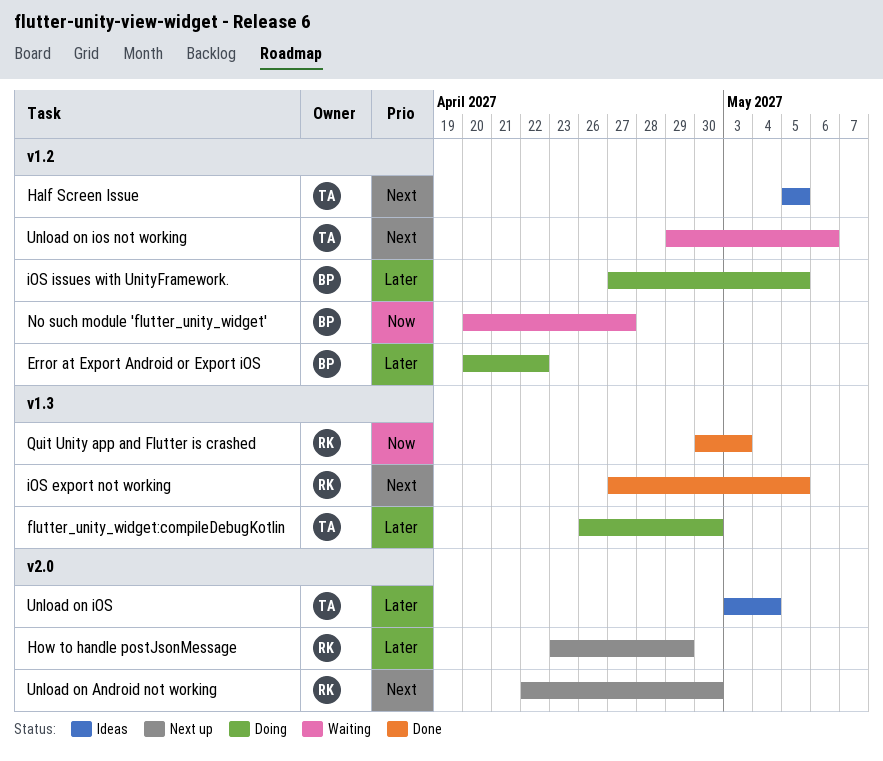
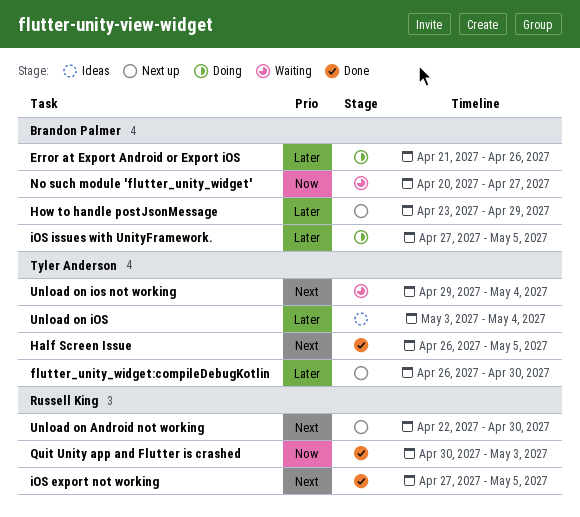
Error at Export Android or Export iOS, start: Apr 20 -> Apr 21
Error at Export Android or Export iOS, due: Apr 22 -> Apr 26
flutter_unity_widget:compileDebugKotlin, status: Doing -> Next up
Half Screen Issue, status: Ideas -> Done
Half Screen Issue, start: May 5 -> Apr 26
How to handle postJsonMessage, owner: Russell King -> Brandon Palmer
Unload on ios not working, due: May 6 -> May 4

